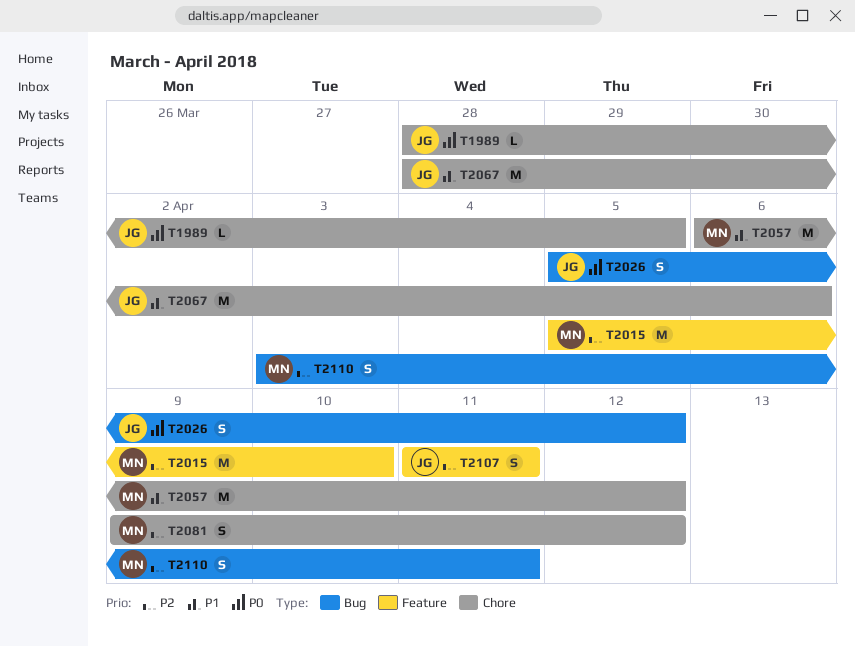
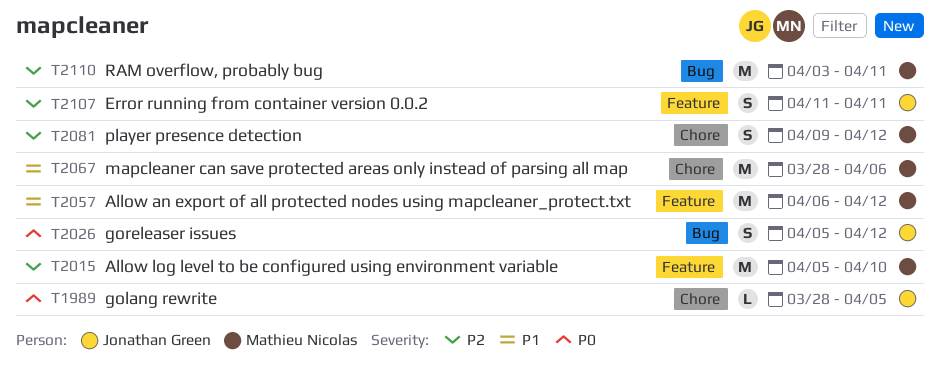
T2057, label: Chore -> Feature
T2067, owner: Jonathan Green -> Mathieu Nicolas
T2110, estimate: S -> M

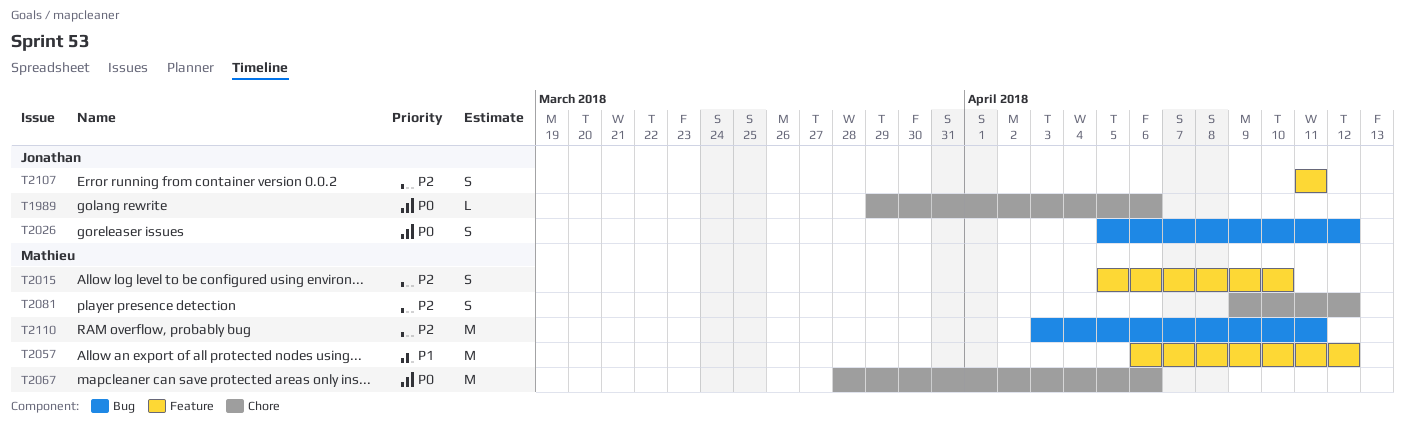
T1989, start: Mar 28 -> Mar 29
T1989, due: Apr 5 -> Apr 6
T2015, estimate: M -> S
T2067, priority: P1 -> P0

